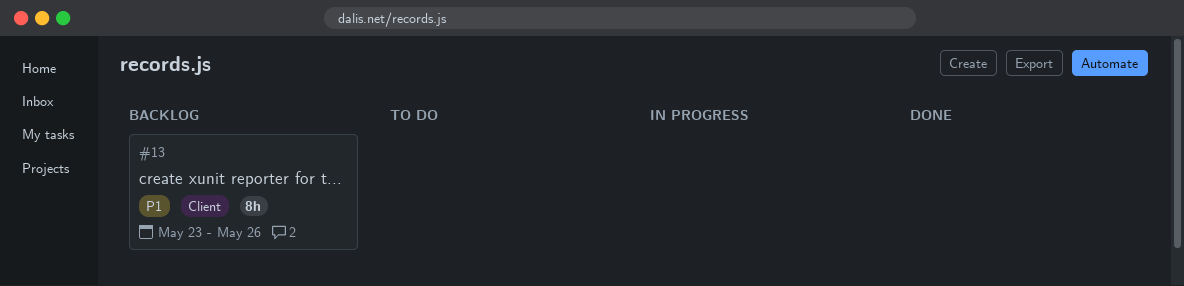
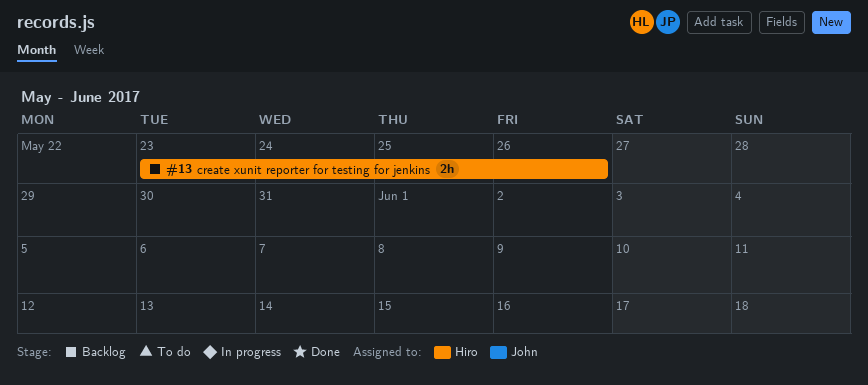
#13, estimate: 8h -> 2h

